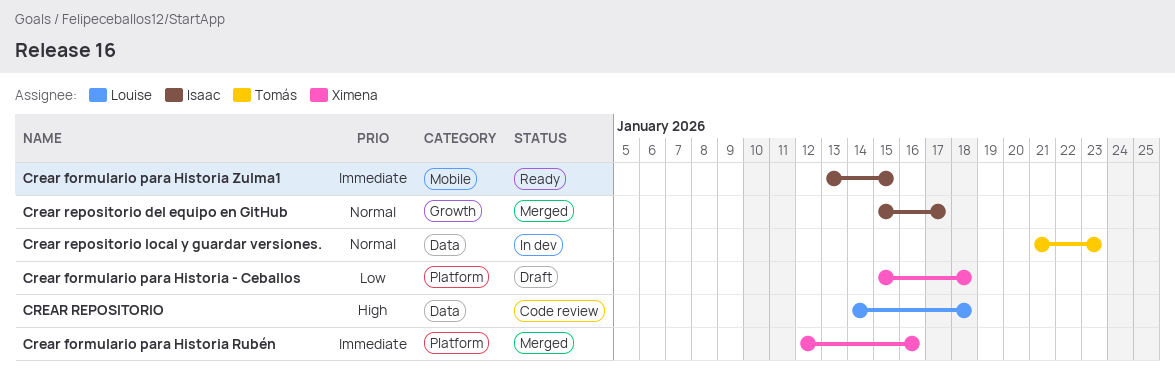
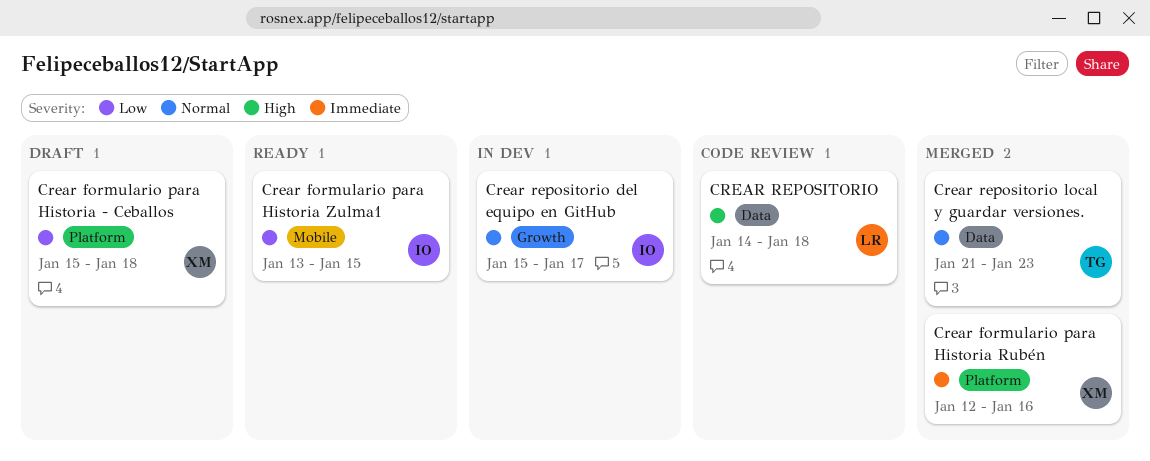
Crear formulario para Historia Zulma1, priority: Immediate -> Low
Crear repositorio del equipo en GitHub, status: Merged -> In dev
Crear repositorio local y guardar versiones., status: In dev -> Merged

